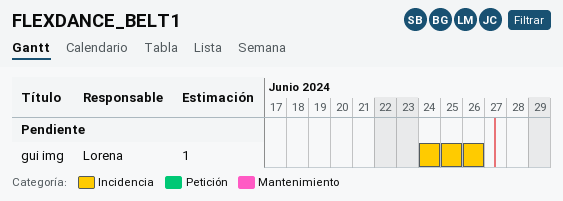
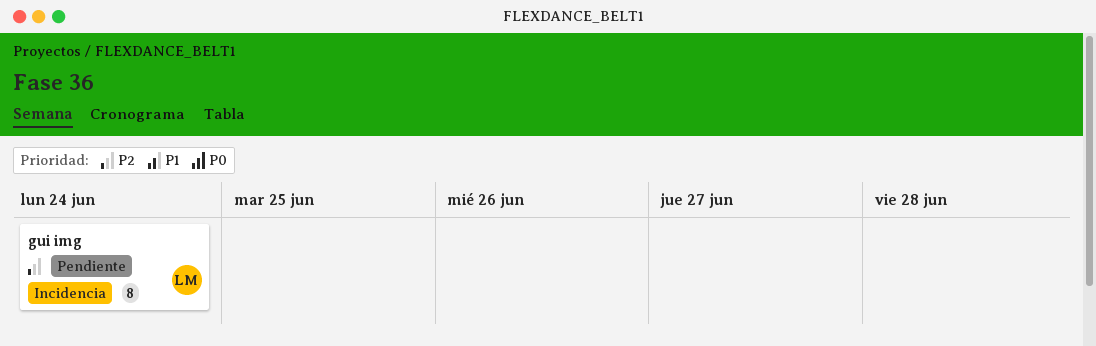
gui img, estimate: 1 -> 8
gui img, due: Jun 26 -> Jun 24

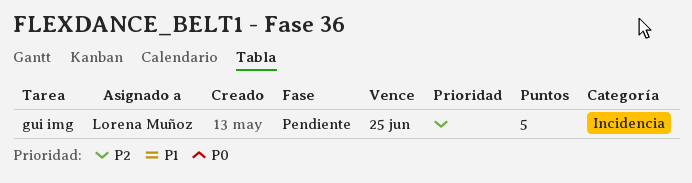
gui img, estimate: 8 -> 5
gui img, due: Jun 24 -> Jun 25

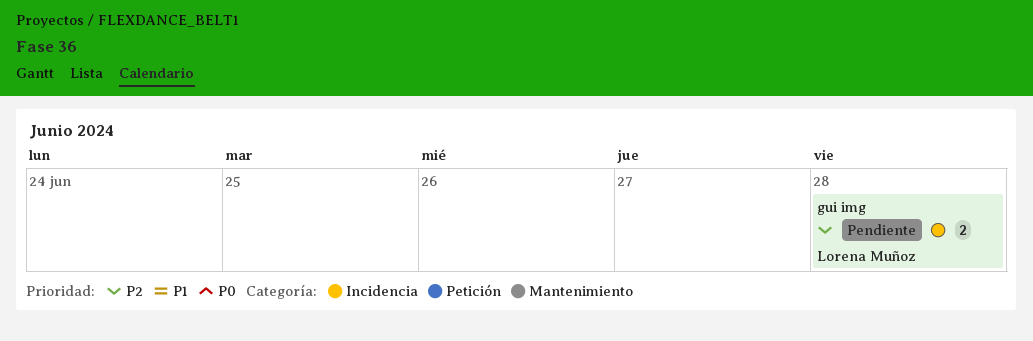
gui img, estimate: 5 -> 2
gui img, due: Jun 25 -> Jun 28

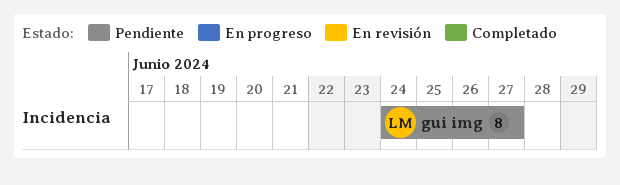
gui img, estimate: 2 -> 8
gui img, due: Jun 28 -> Jun 27

